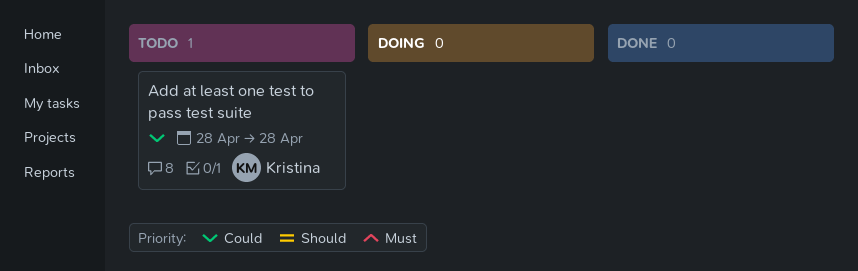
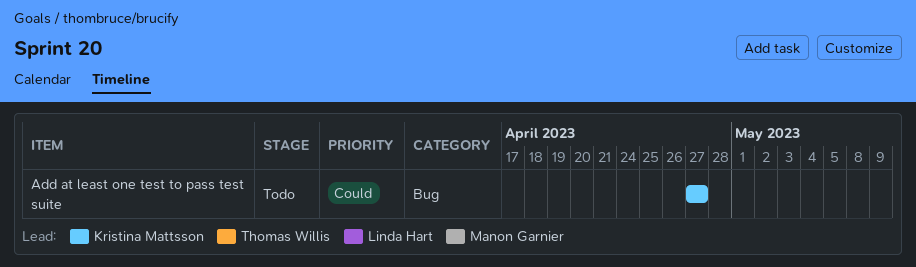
Add at least one test to pass test suite, start: Apr 28 -> Apr 27
Add at least one test to pass test suite, due: Apr 28 -> Apr 27

